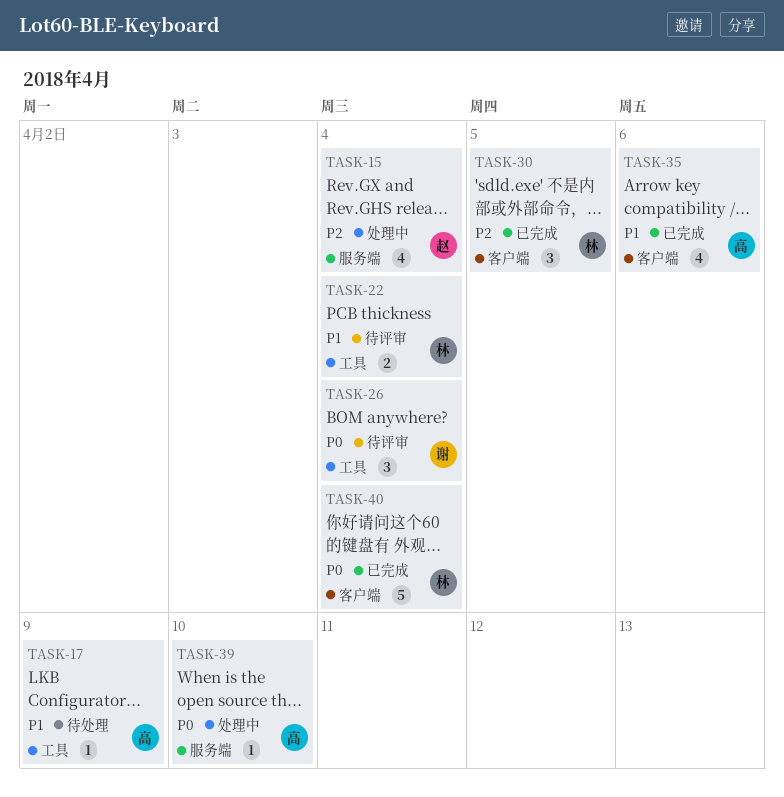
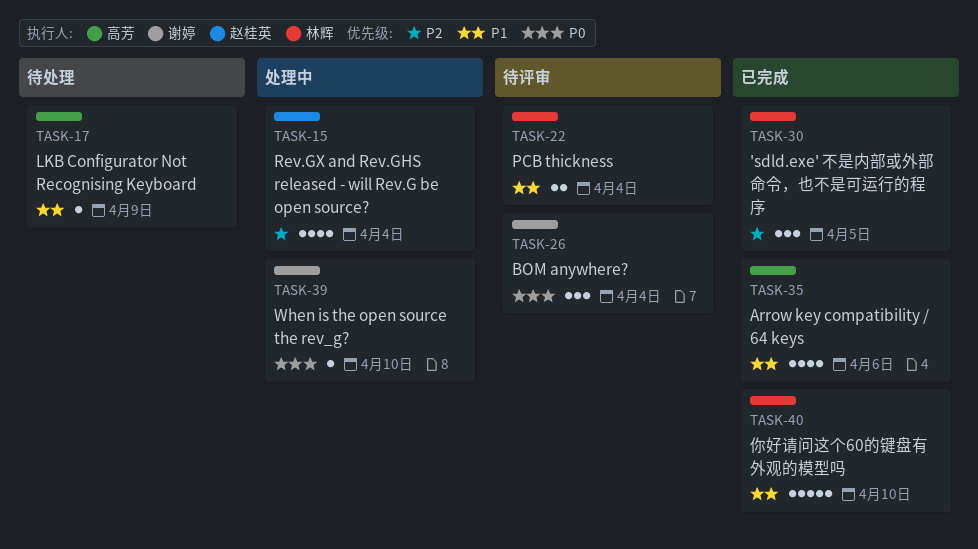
TASK-39, owner: 高芳 -> 谢婷
TASK-40, priority: P0 -> P1
TASK-40, due: Apr 4 -> Apr 10

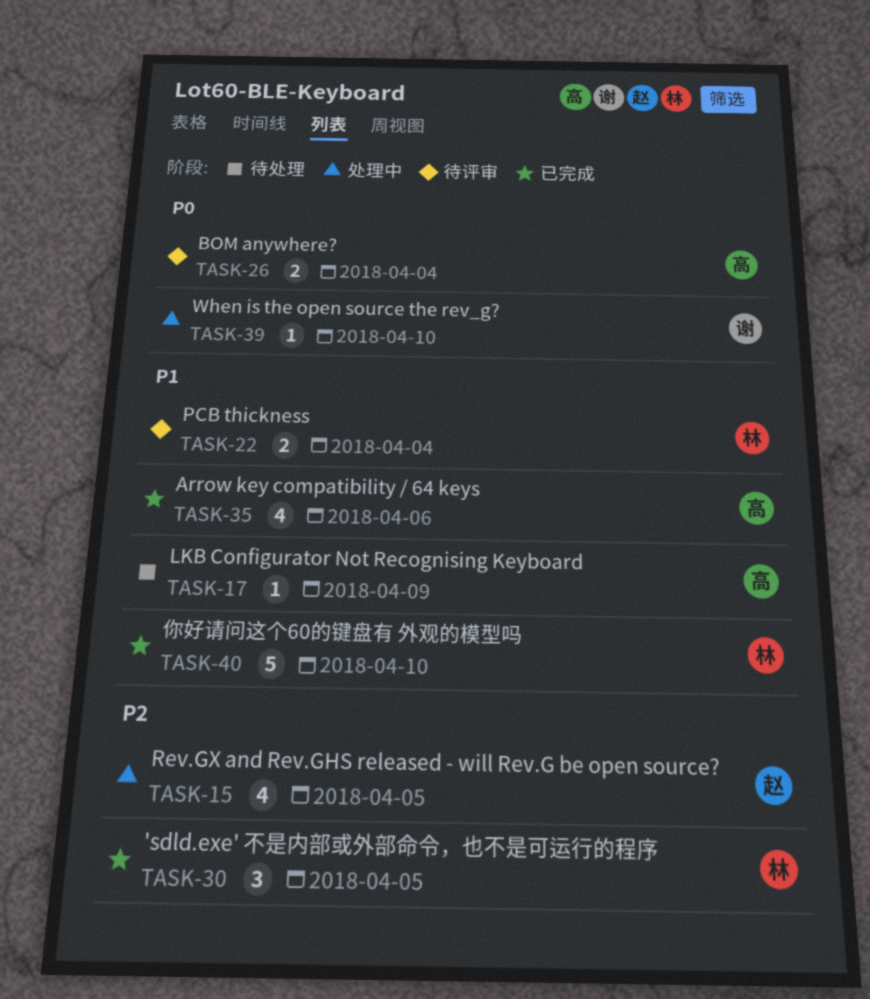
TASK-15, due: Apr 4 -> Apr 5
TASK-26, owner: 谢婷 -> 高芳
TASK-26, estimate: 3 -> 2

